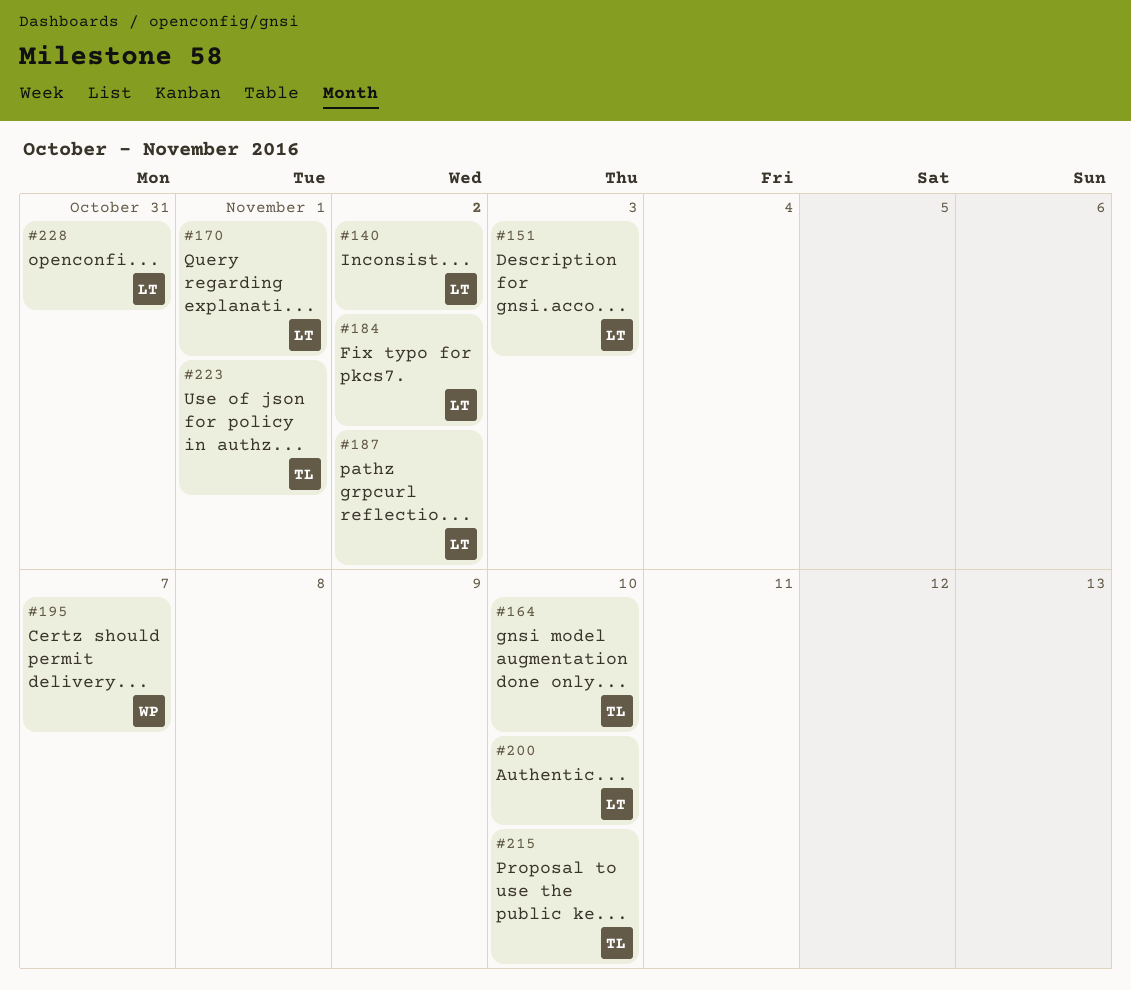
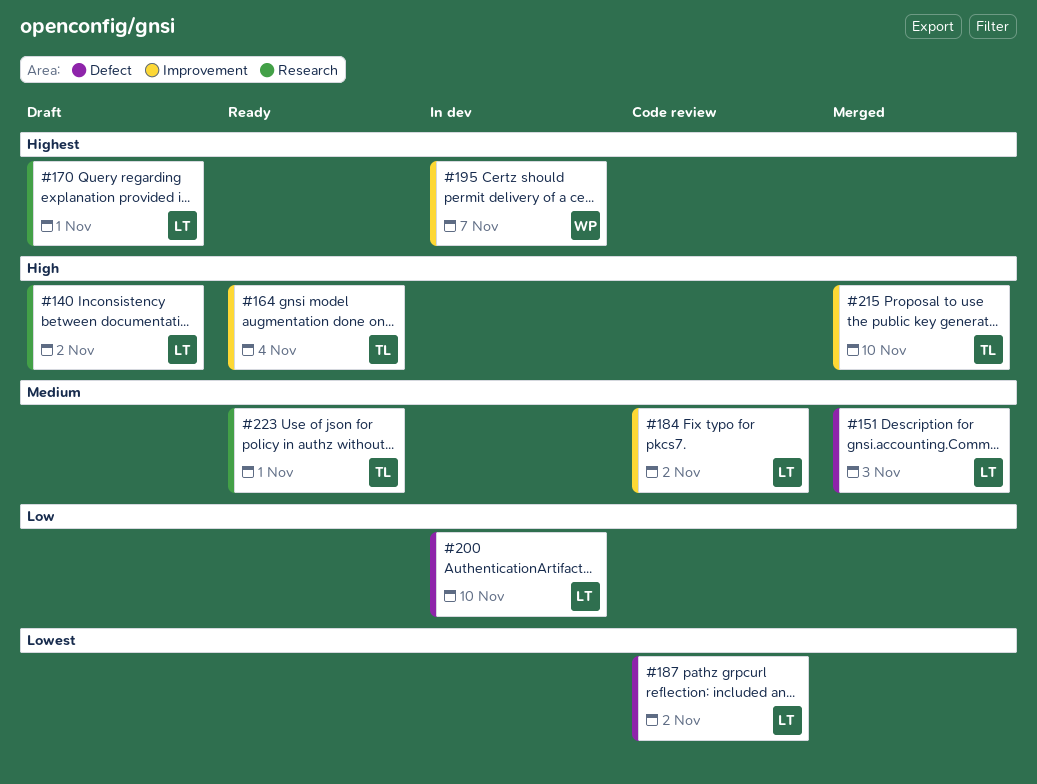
#164, due: Nov 10 -> Nov 4
#228: present -> none

